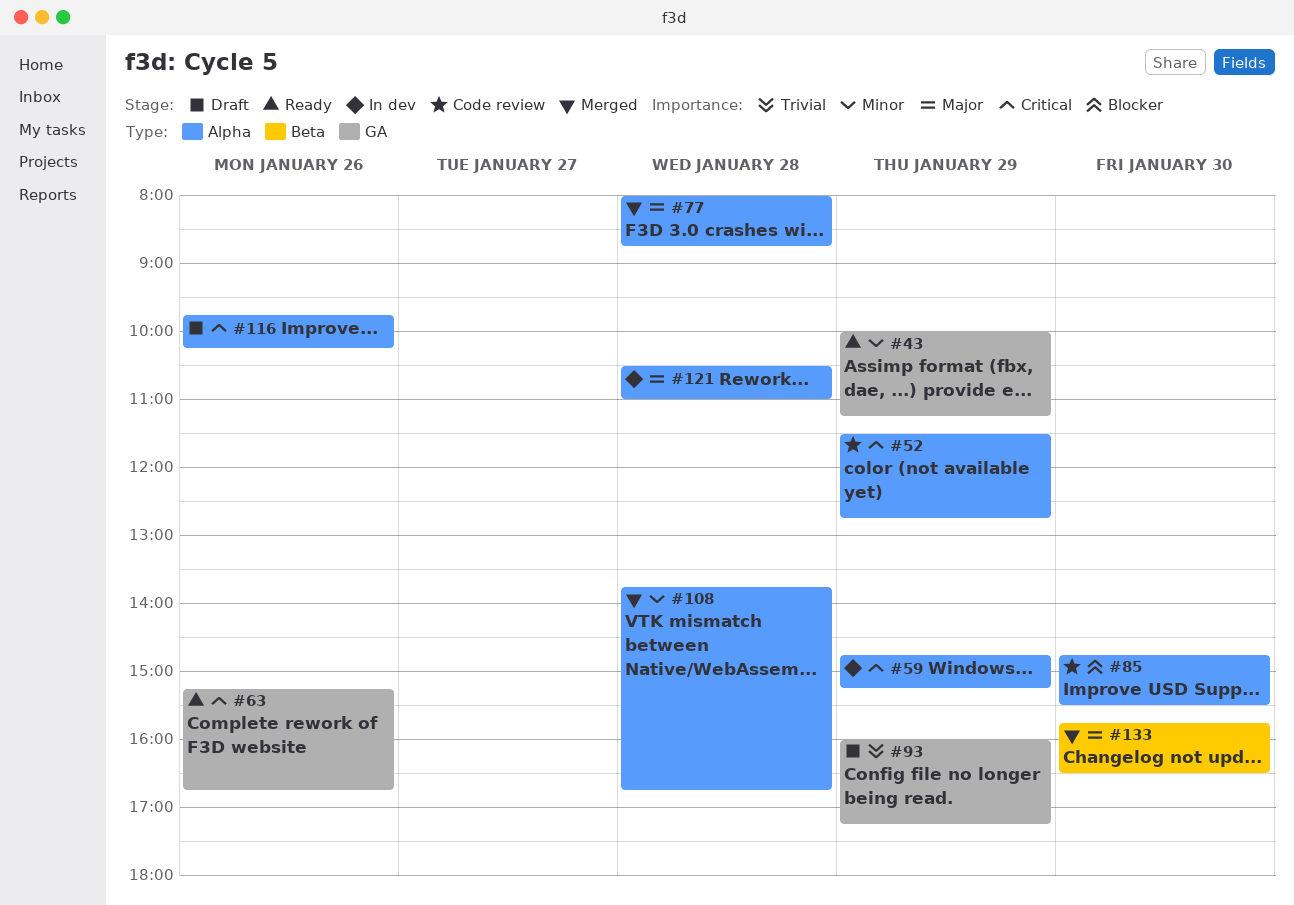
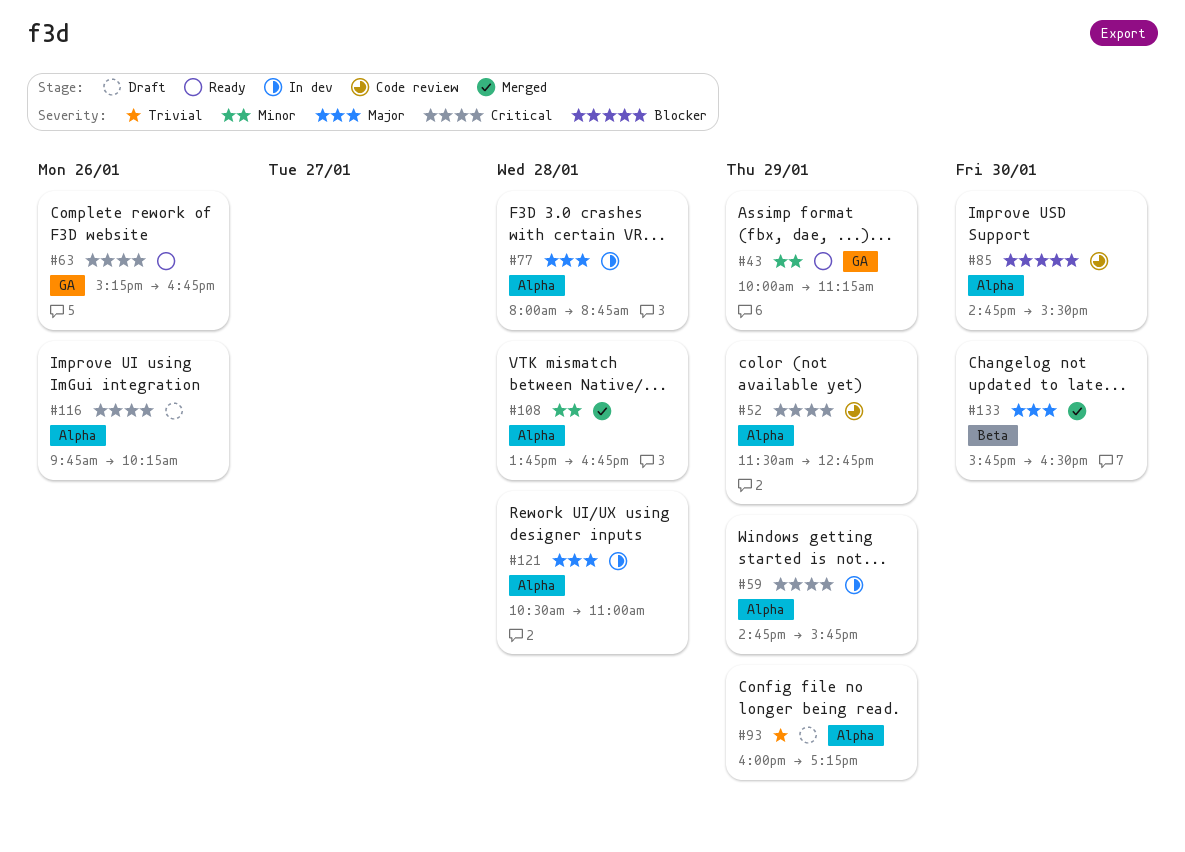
#59, ends: 15:15 -> 15:45
#77, status: Merged -> In dev
#93, label: GA -> Alpha

